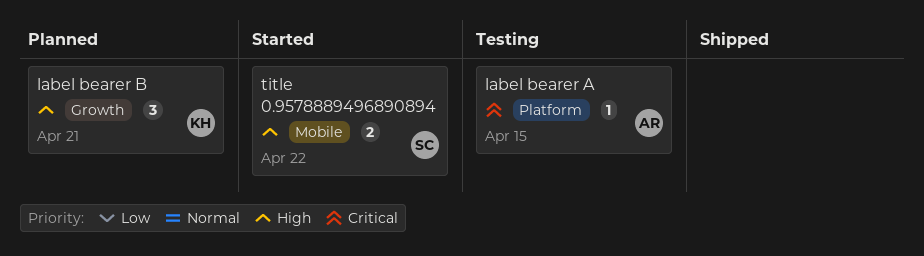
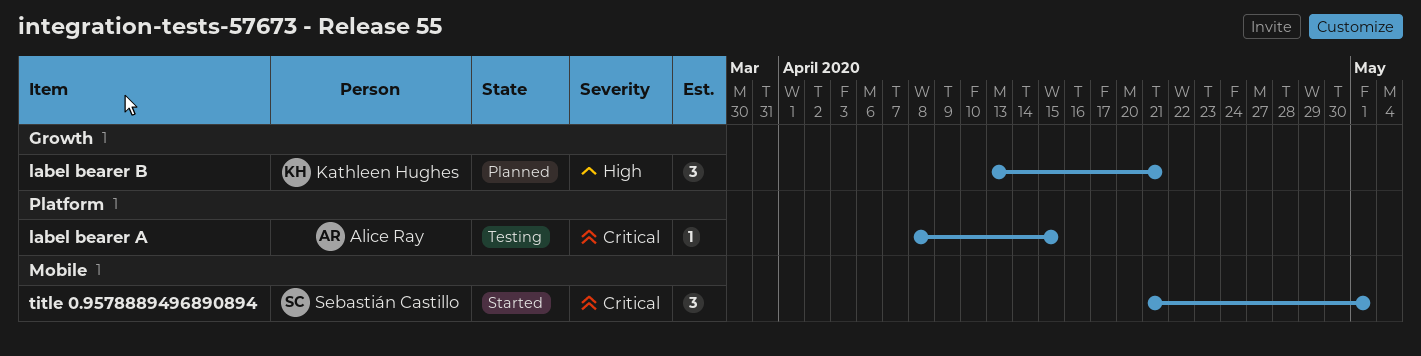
title 0.9578889496890894, priority: High -> Critical
title 0.9578889496890894, estimate: 2 -> 3
title 0.9578889496890894, due: Apr 22 -> May 1

